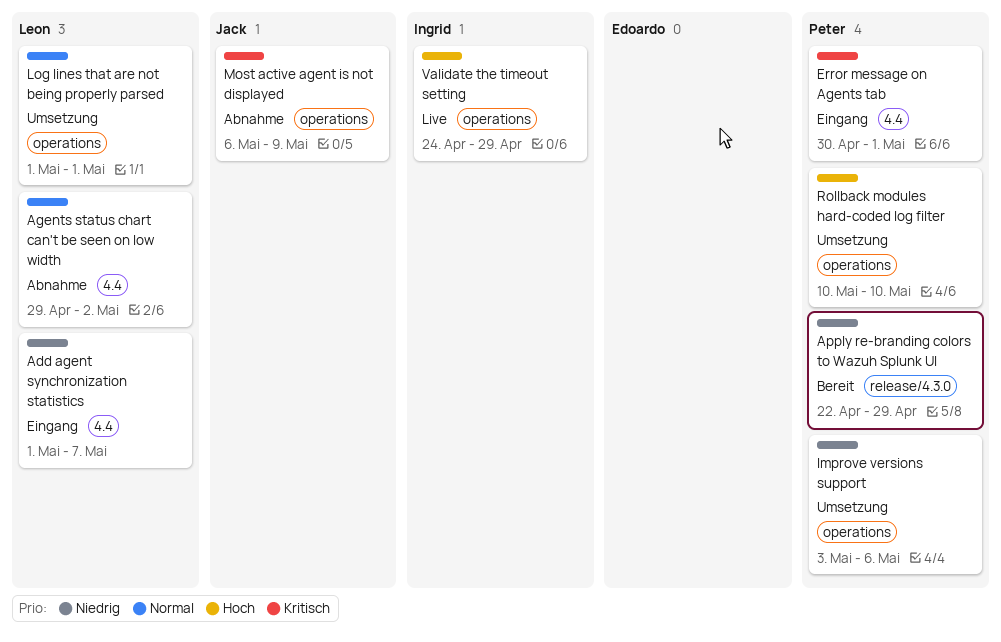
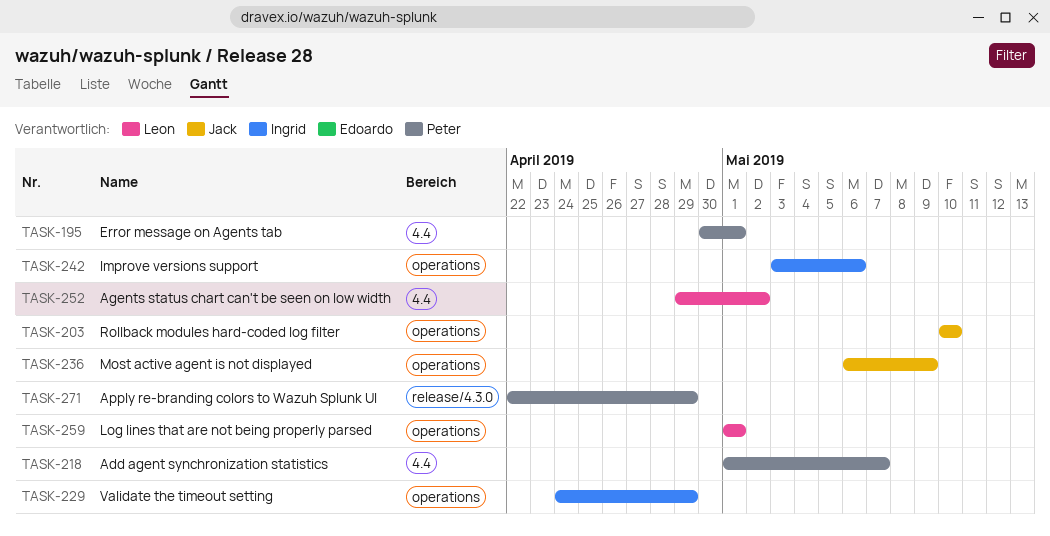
Add agent synchronization statistics, owner: Leon -> Peter
Improve versions support, owner: Peter -> Ingrid
Rollback modules hard-coded log filter, owner: Peter -> Jack

